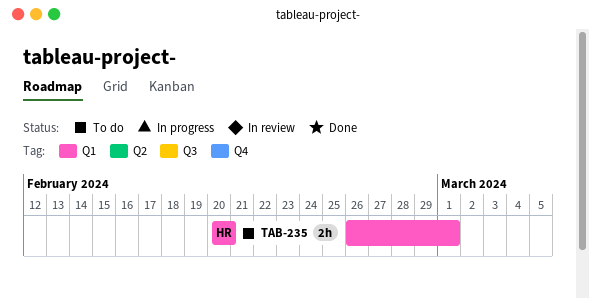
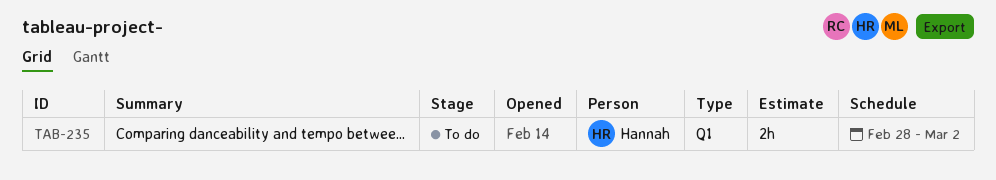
TAB-235, start: Feb 26 -> Feb 28
TAB-235, due: Mar 1 -> Mar 2

